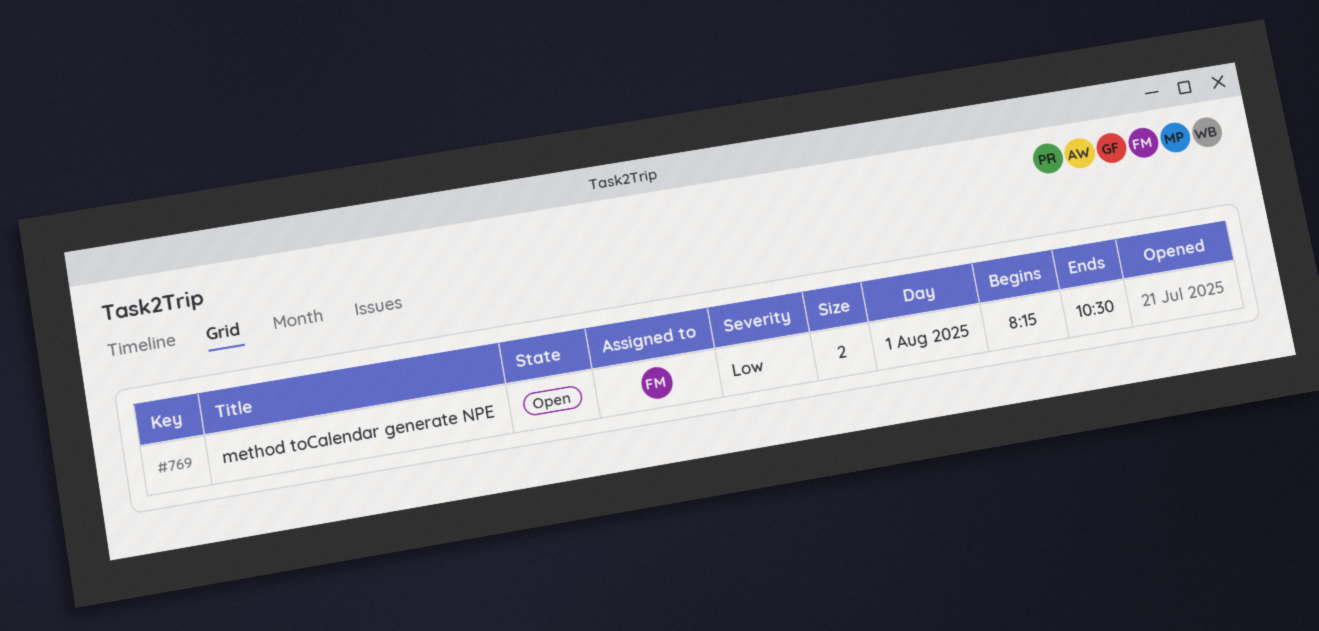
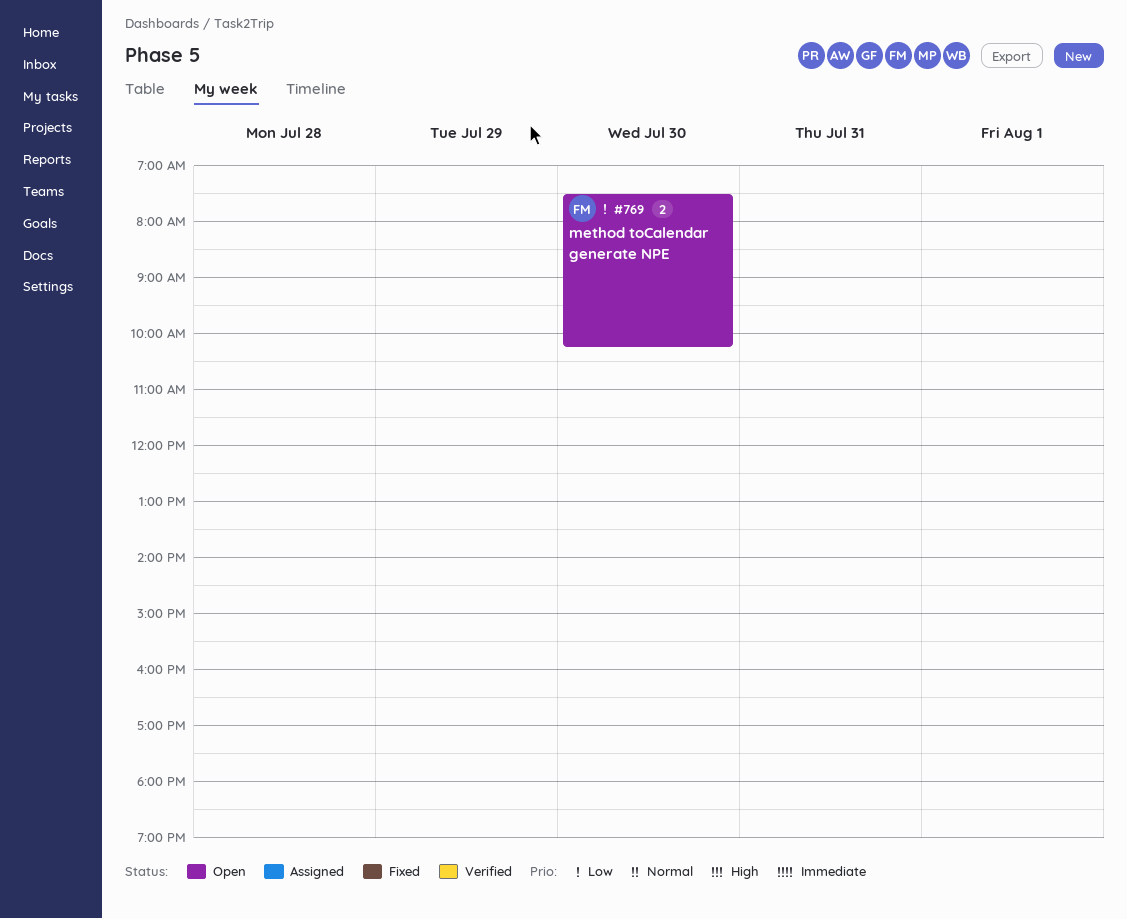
#769, day: Aug 1 -> Jul 30
#769, begins: 08:15 -> 07:30
#769, ends: 10:30 -> 10:15

